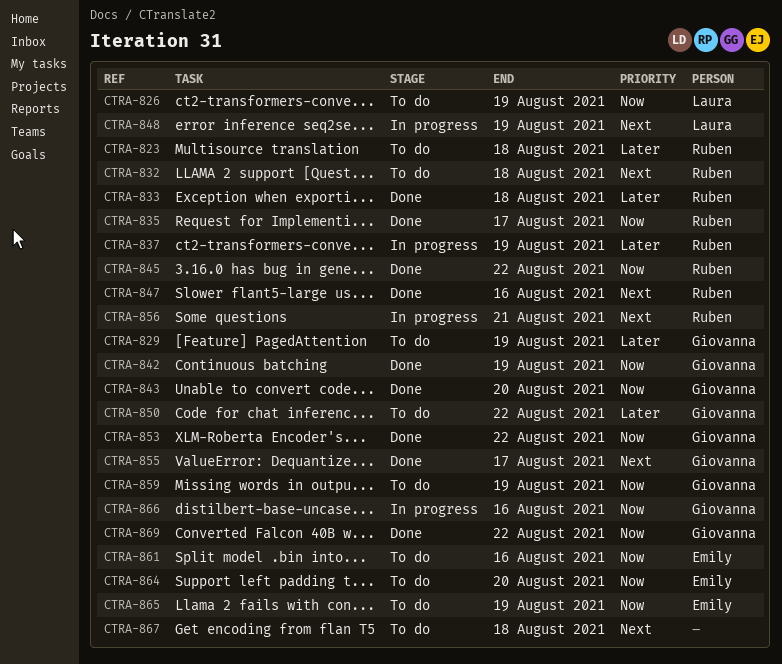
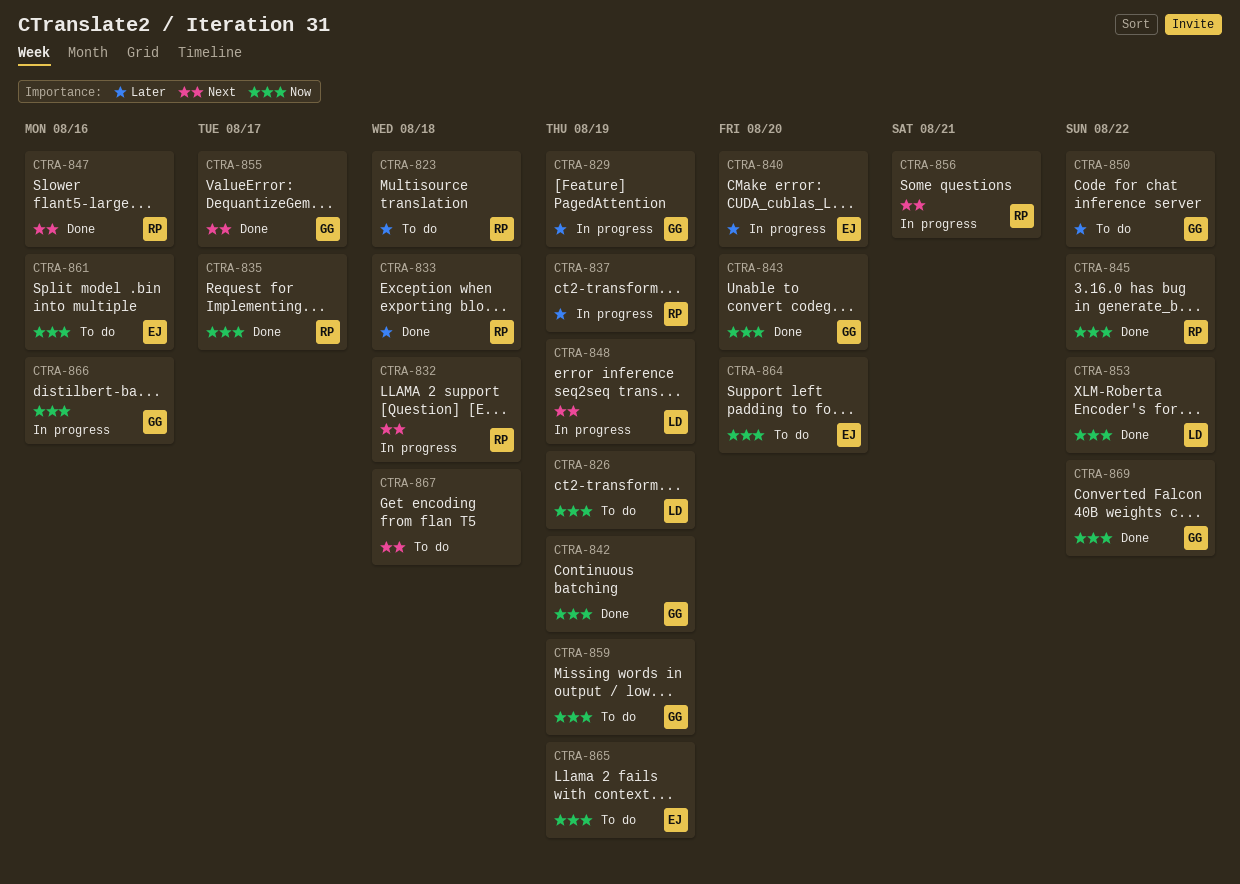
CTRA-829, status: To do -> In progress
CTRA-832, status: To do -> In progress
CTRA-840: none -> present
CTRA-853, owner: Giovanna -> Laura

